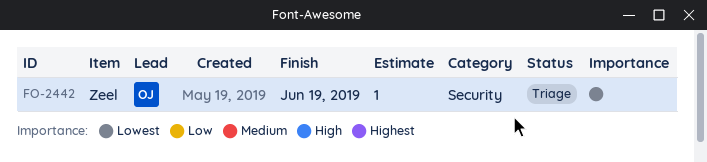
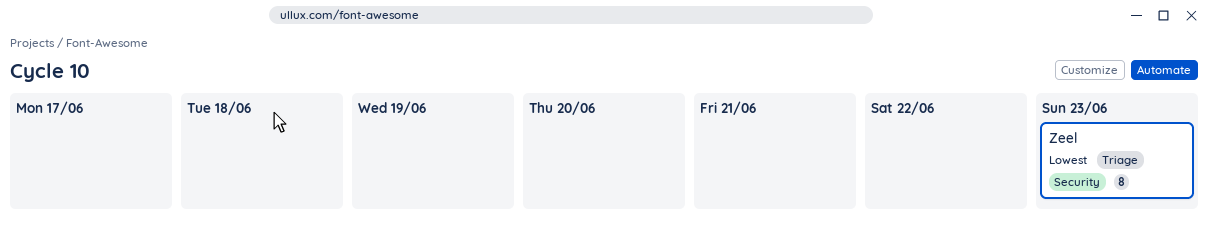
Zeel, estimate: 1 -> 8
Zeel, due: Jun 19 -> Jun 23

